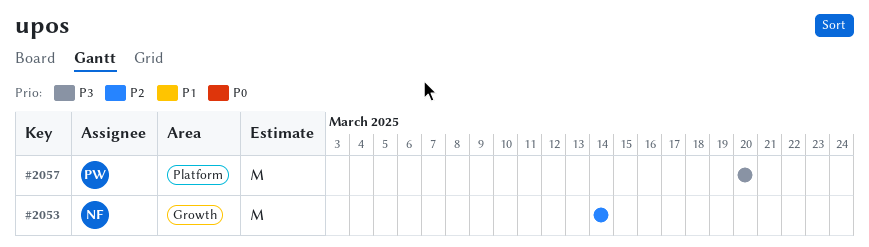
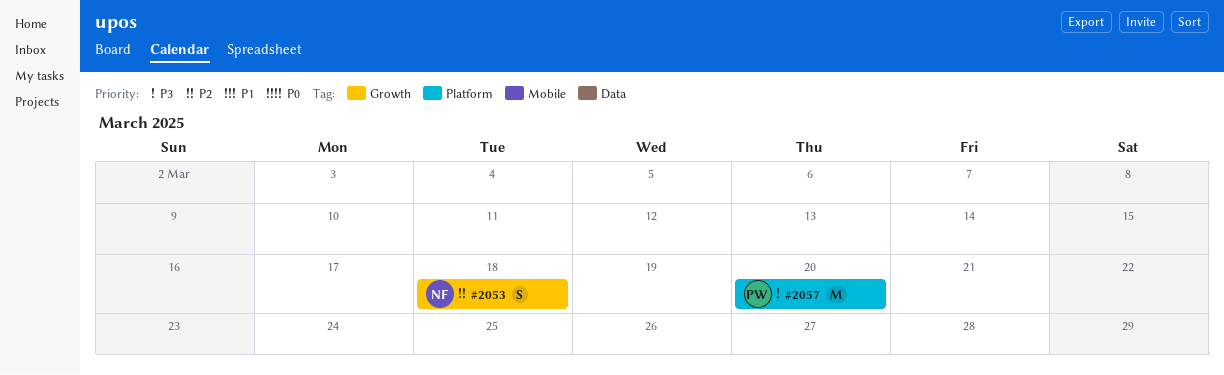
#2053, estimate: M -> S
#2053, start: Mar 14 -> Mar 18
#2053, due: Mar 14 -> Mar 18

